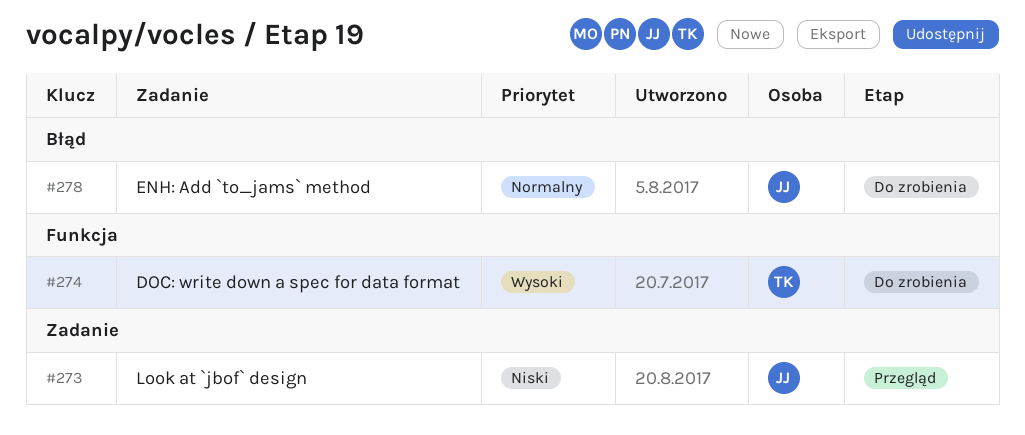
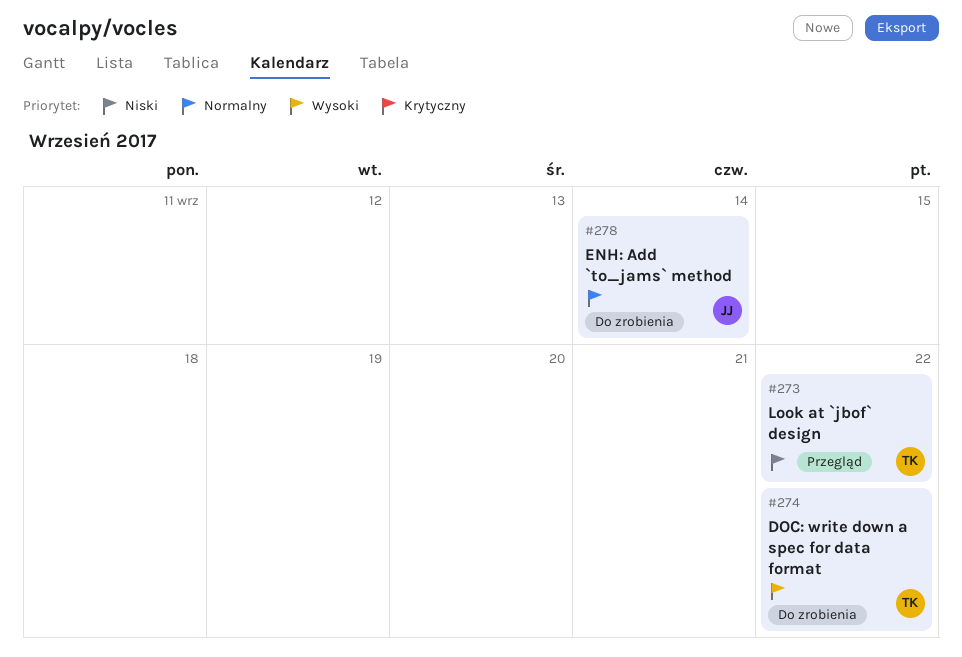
#273, owner: JJ -> TK

